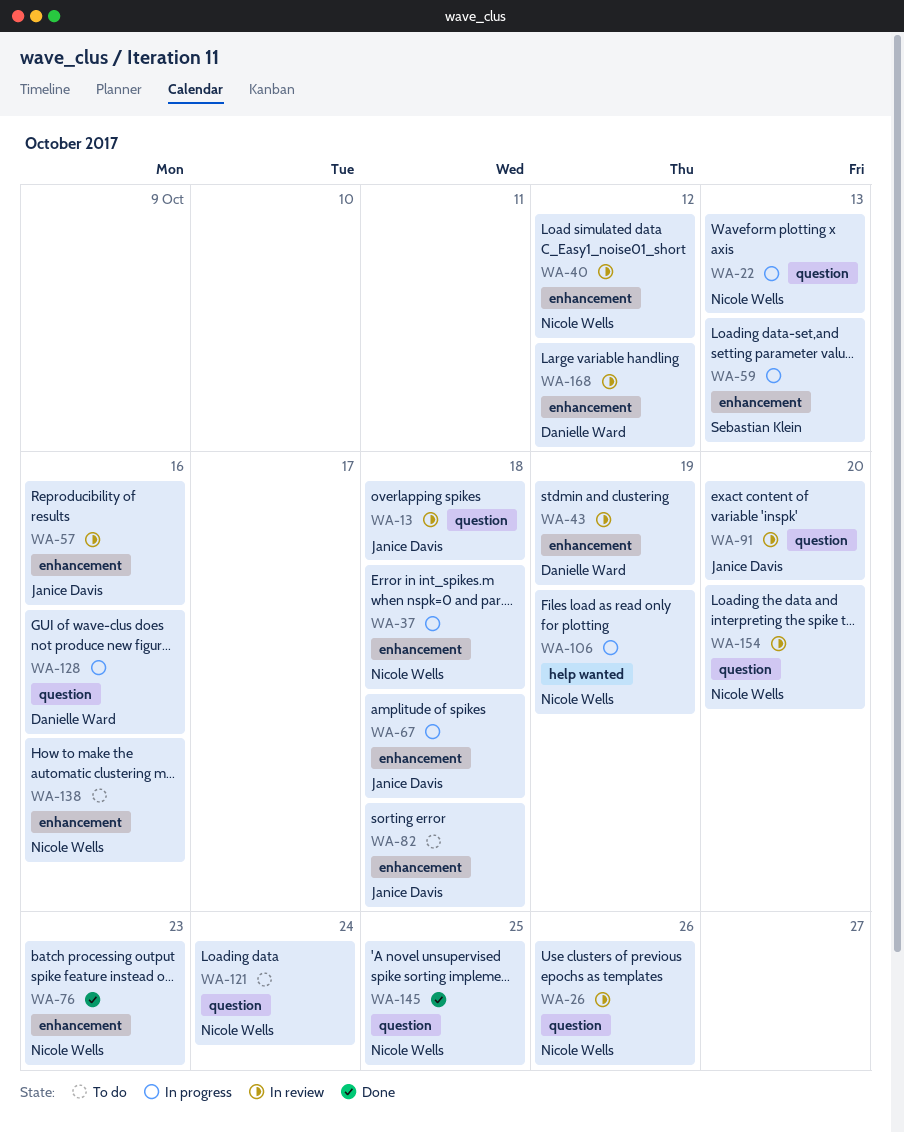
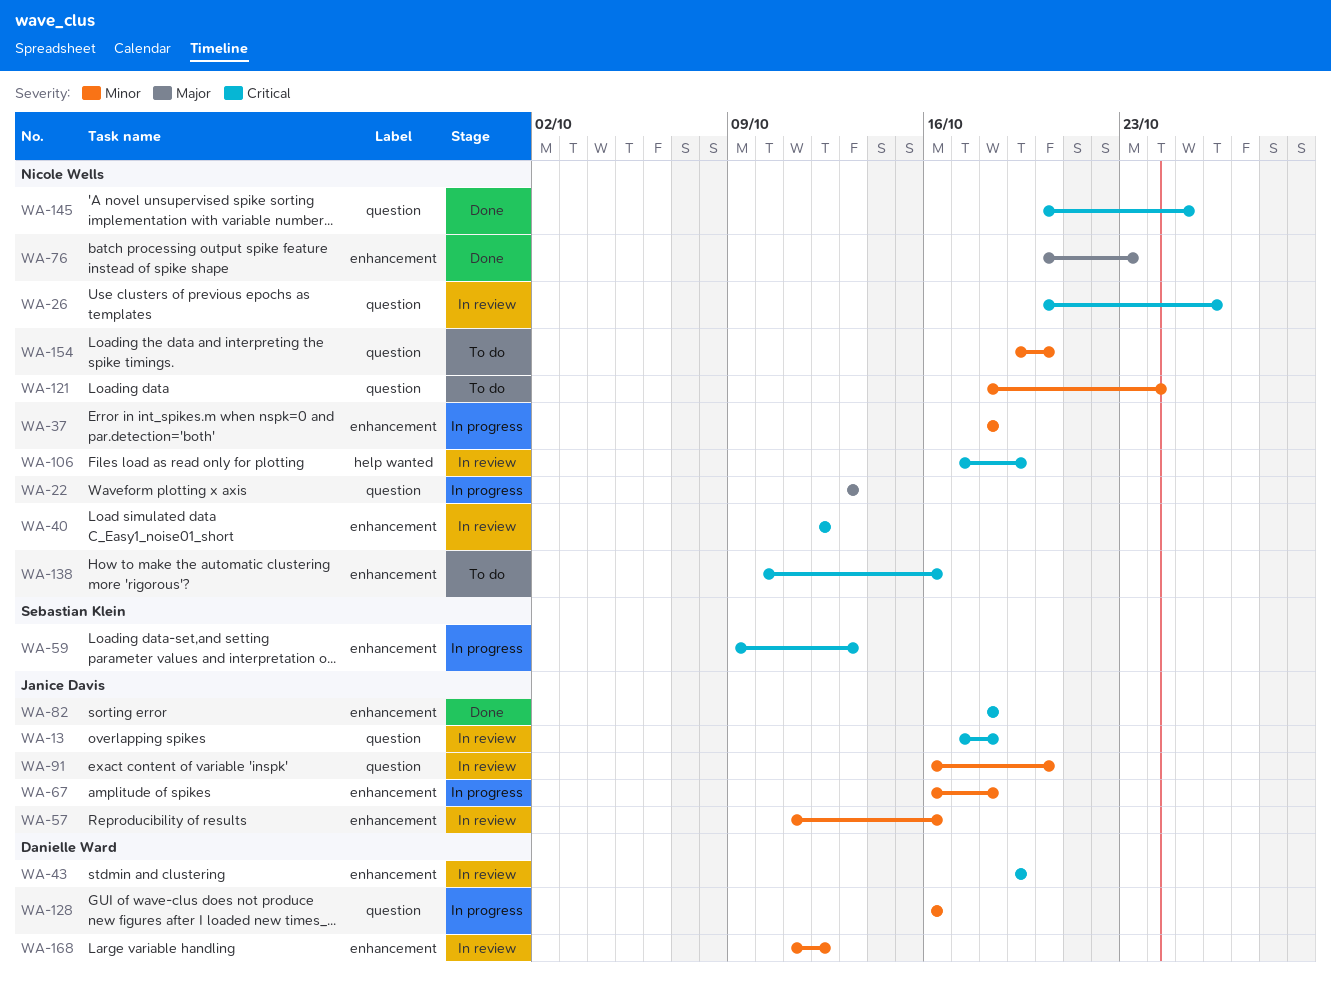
WA-82, status: To do -> Done
WA-106, status: In progress -> In review
WA-154, status: In review -> To do

